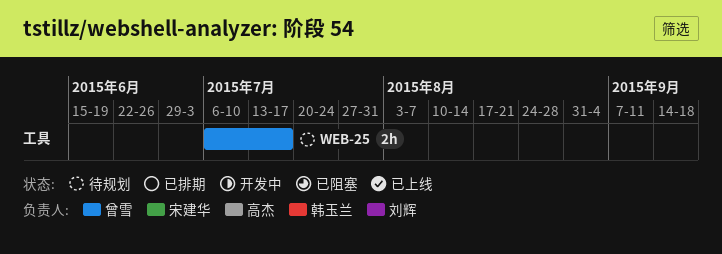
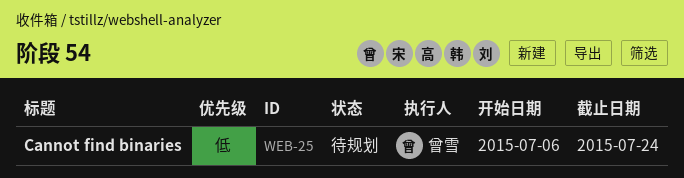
WEB-25, due: Jul 17 -> Jul 24

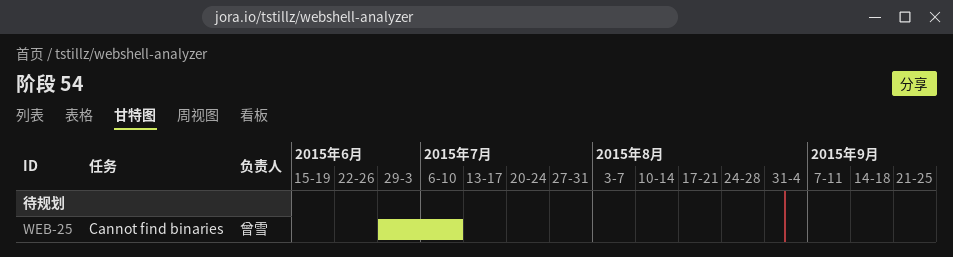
WEB-25, start: Jul 6 -> Jun 29
WEB-25, due: Jul 24 -> Jul 10

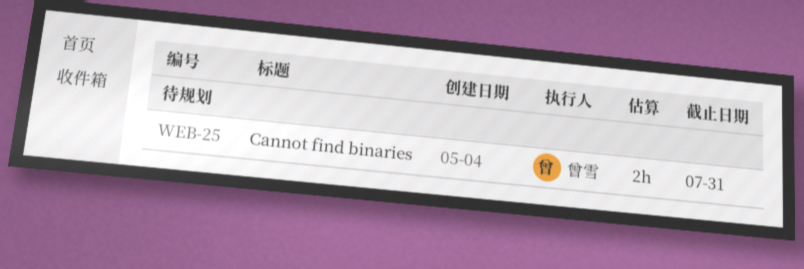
WEB-25, due: Jul 10 -> Jul 31

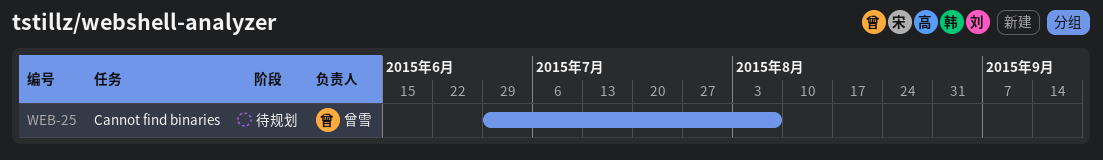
WEB-25, due: Jul 31 -> Aug 7

